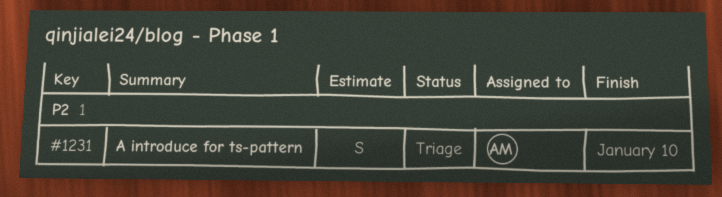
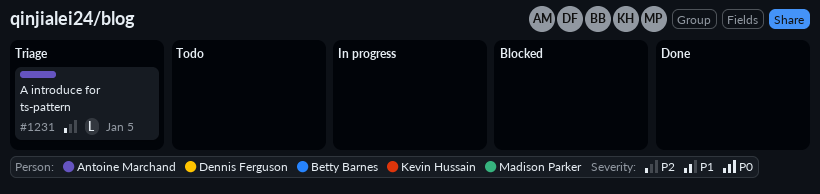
#1231, estimate: S -> L
#1231, due: Jan 10 -> Jan 5

